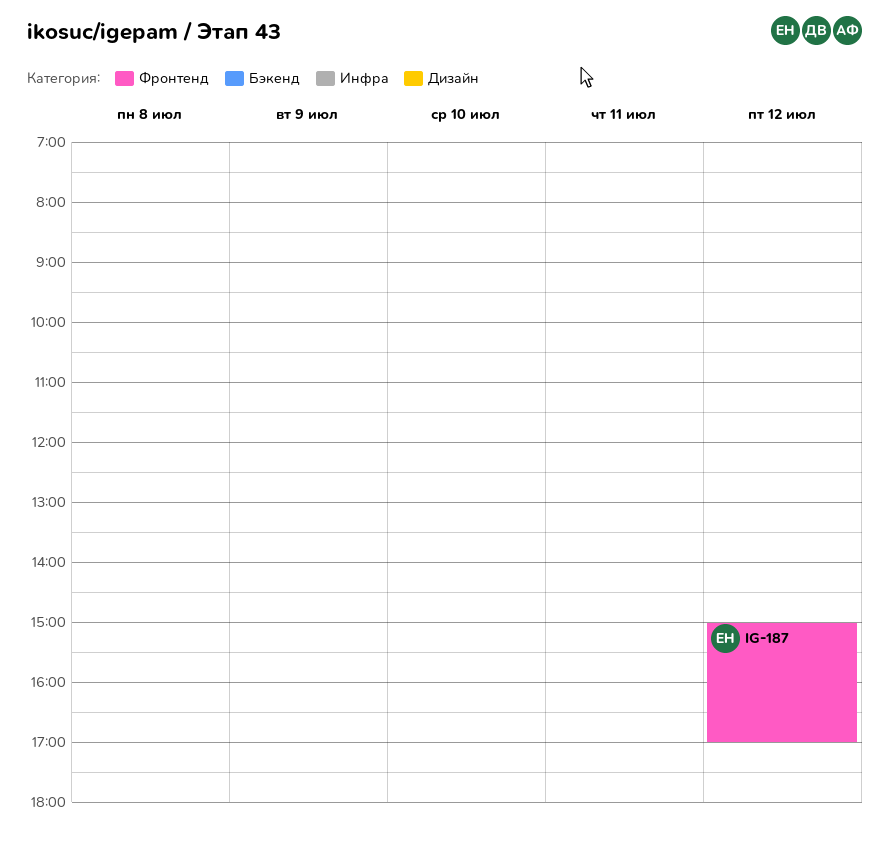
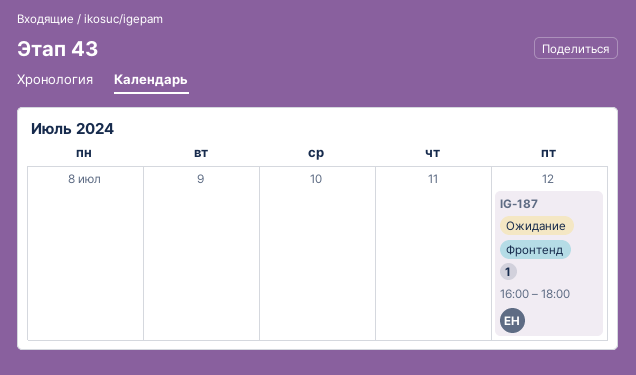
IG-187, begins: 15:00 -> 16:00
IG-187, ends: 17:00 -> 18:00

